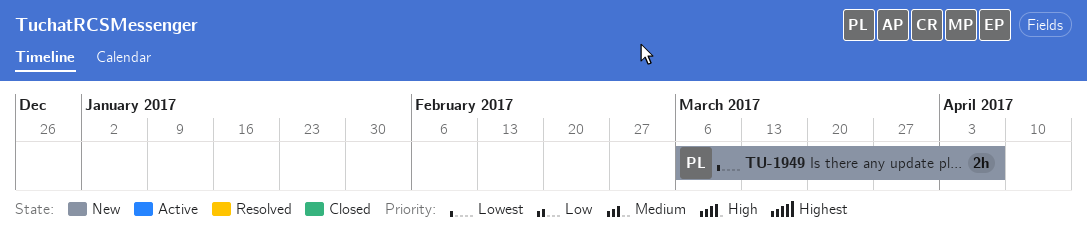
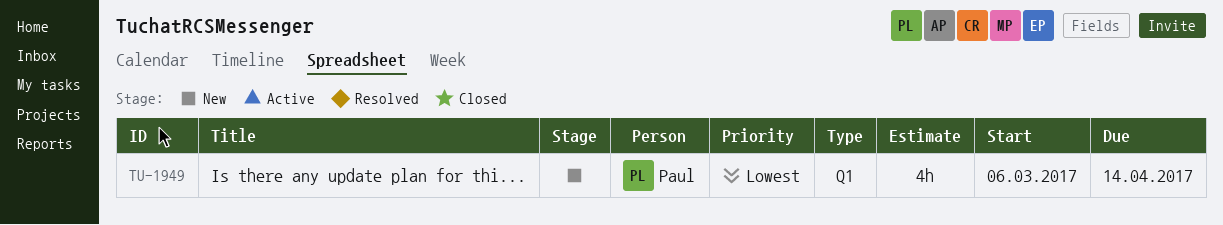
TU-1949, estimate: 2h -> 4h
TU-1949, due: Apr 7 -> Apr 14

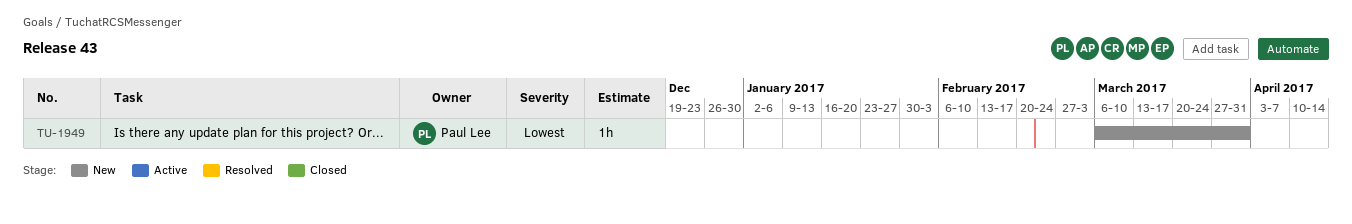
TU-1949, estimate: 4h -> 1h
TU-1949, due: Apr 14 -> Mar 31

